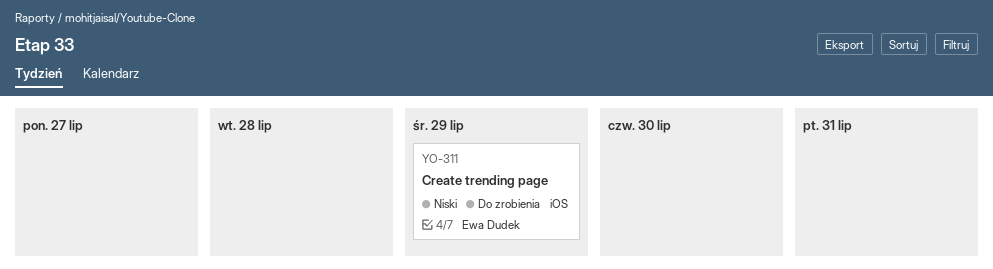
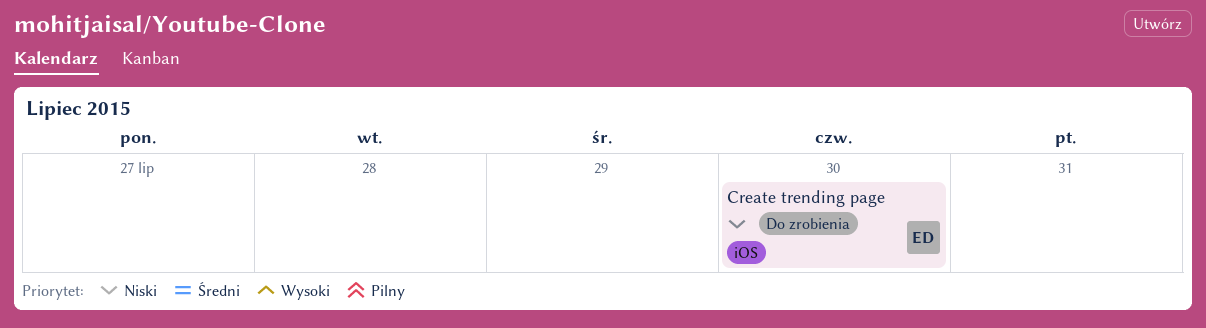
Create trending page, due: Jul 29 -> Jul 30

